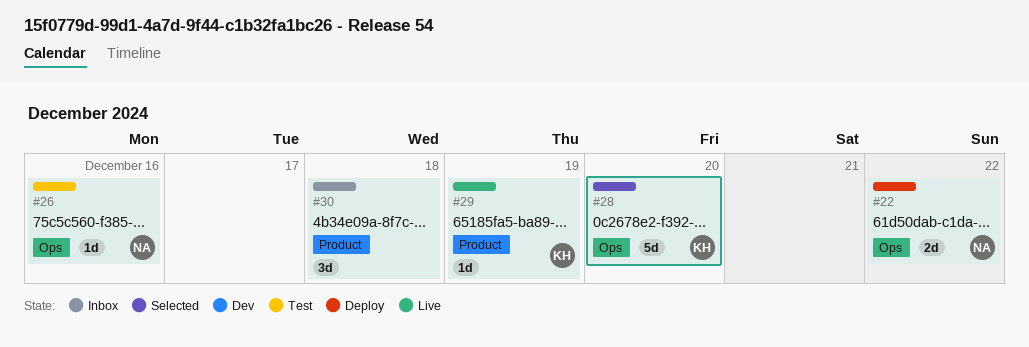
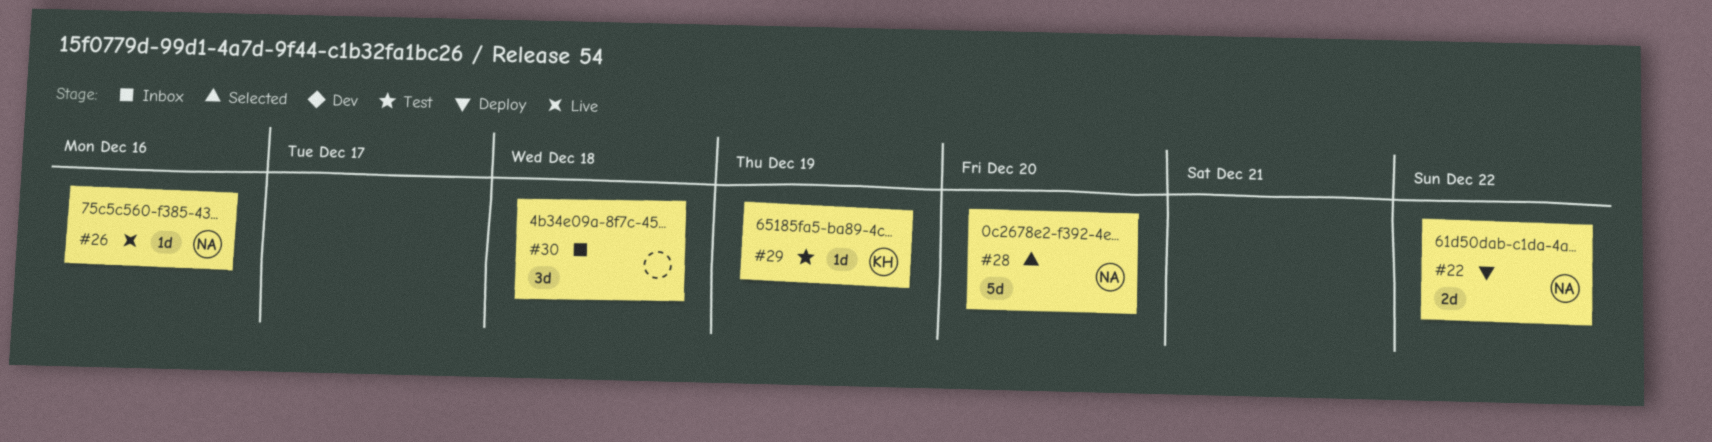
#26, status: Test -> Live
#28, owner: KH -> NA
#29, status: Live -> Test

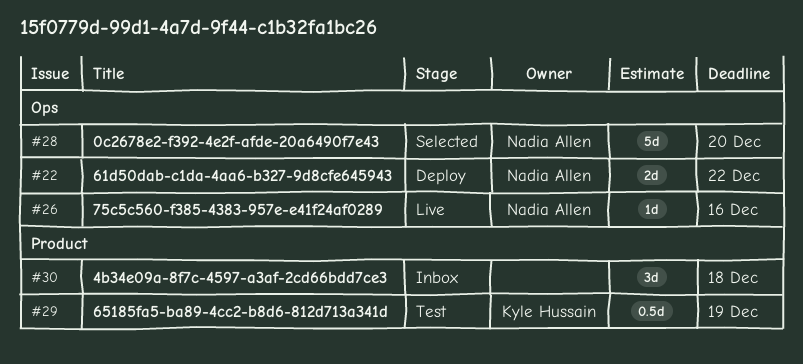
#29, estimate: 1d -> 0.5d

